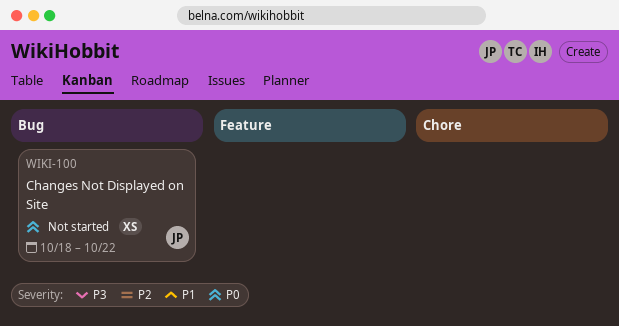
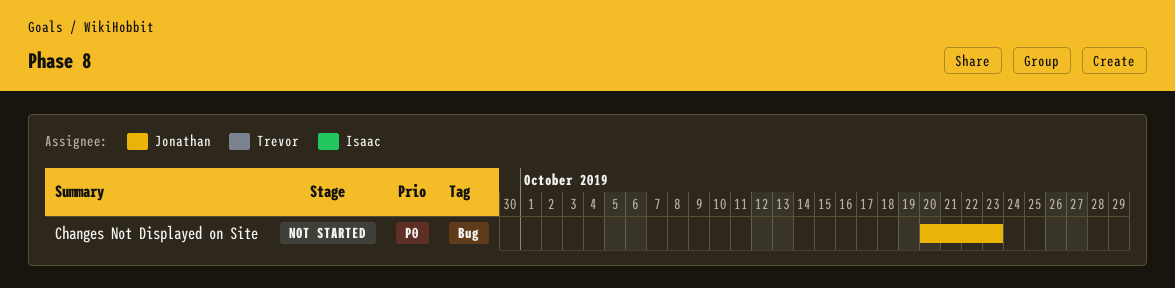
Changes Not Displayed on Site, start: Oct 18 -> Oct 20
Changes Not Displayed on Site, due: Oct 22 -> Oct 23

